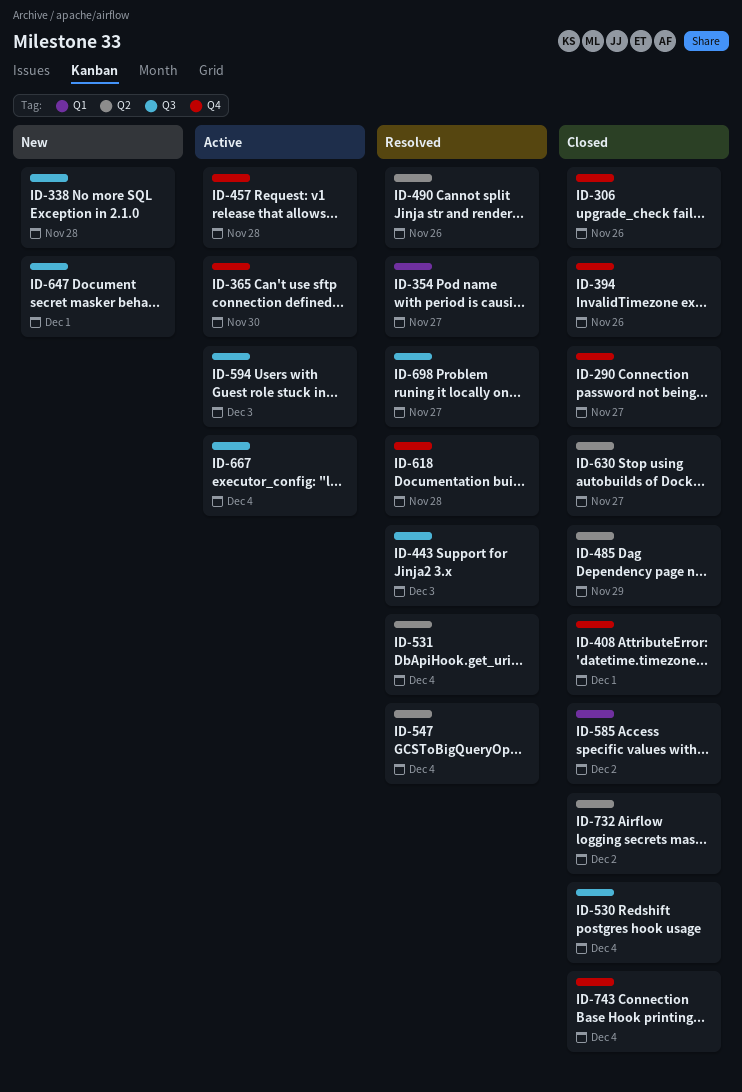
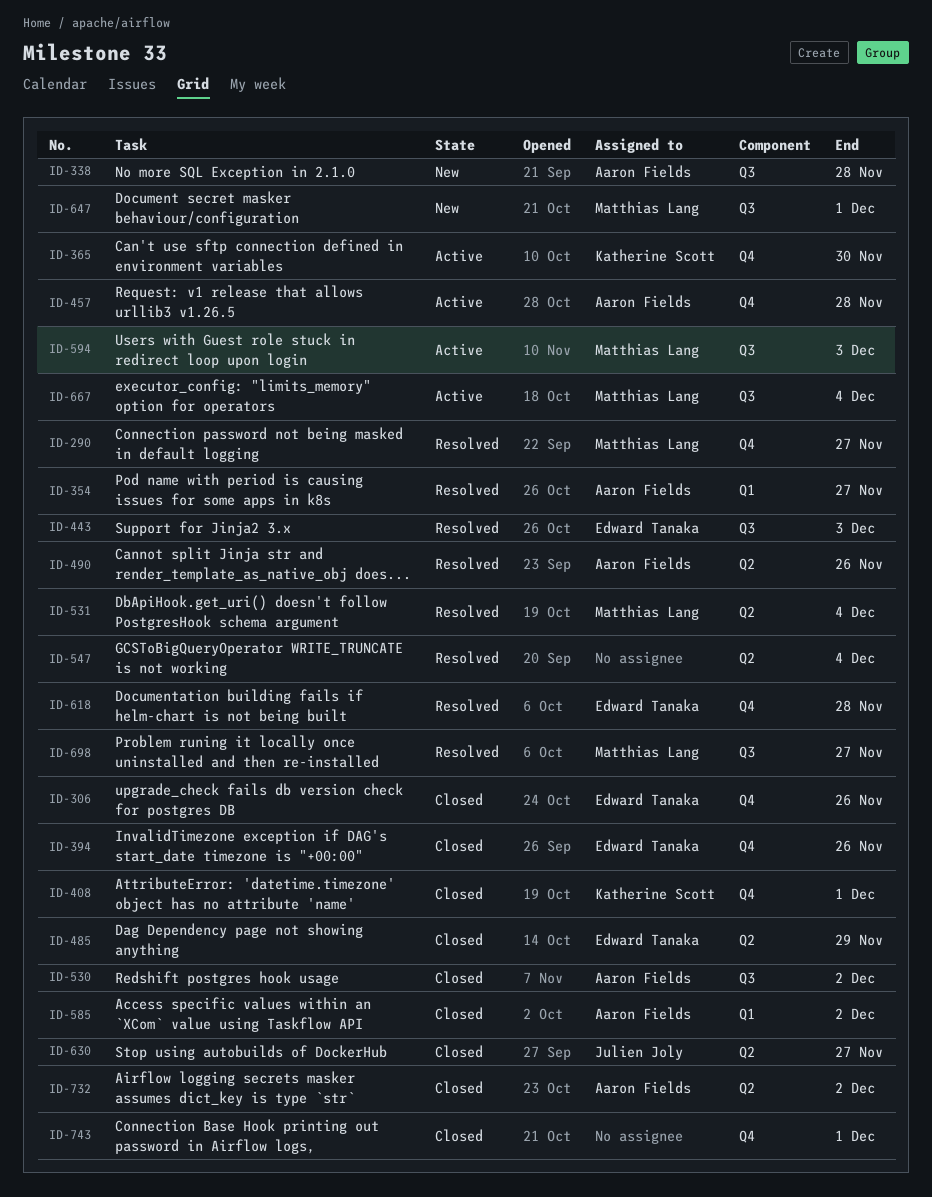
ID-290, status: Closed -> Resolved
ID-530, due: Dec 4 -> Dec 2
ID-743, due: Dec 4 -> Dec 1

